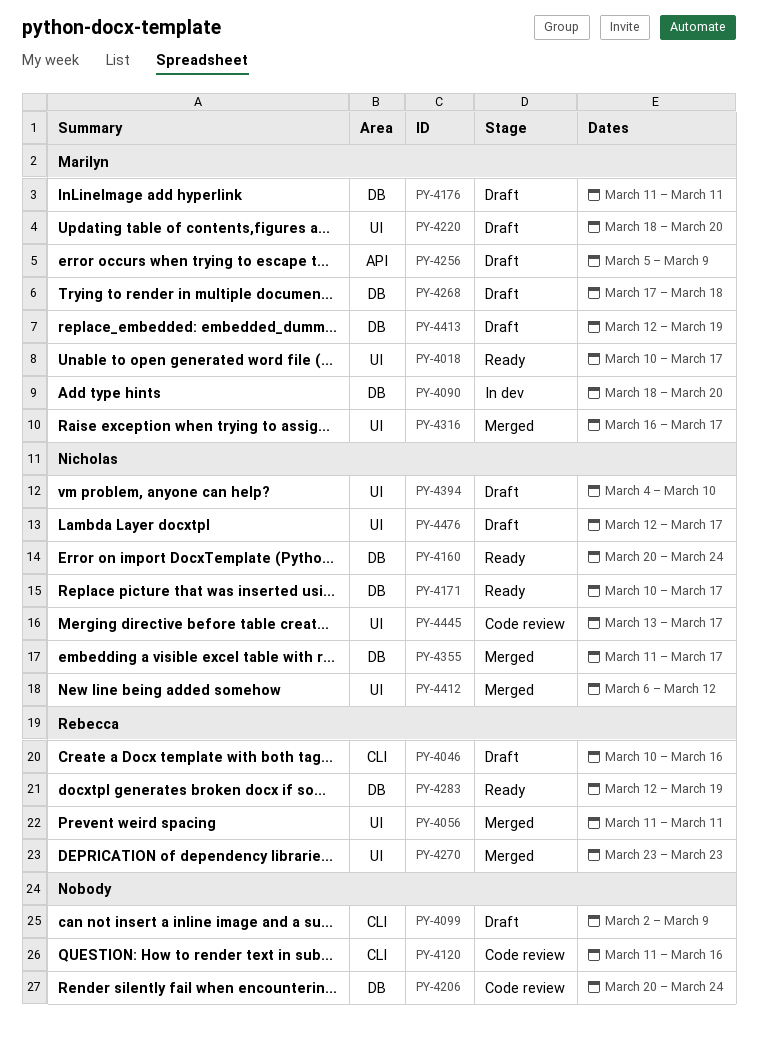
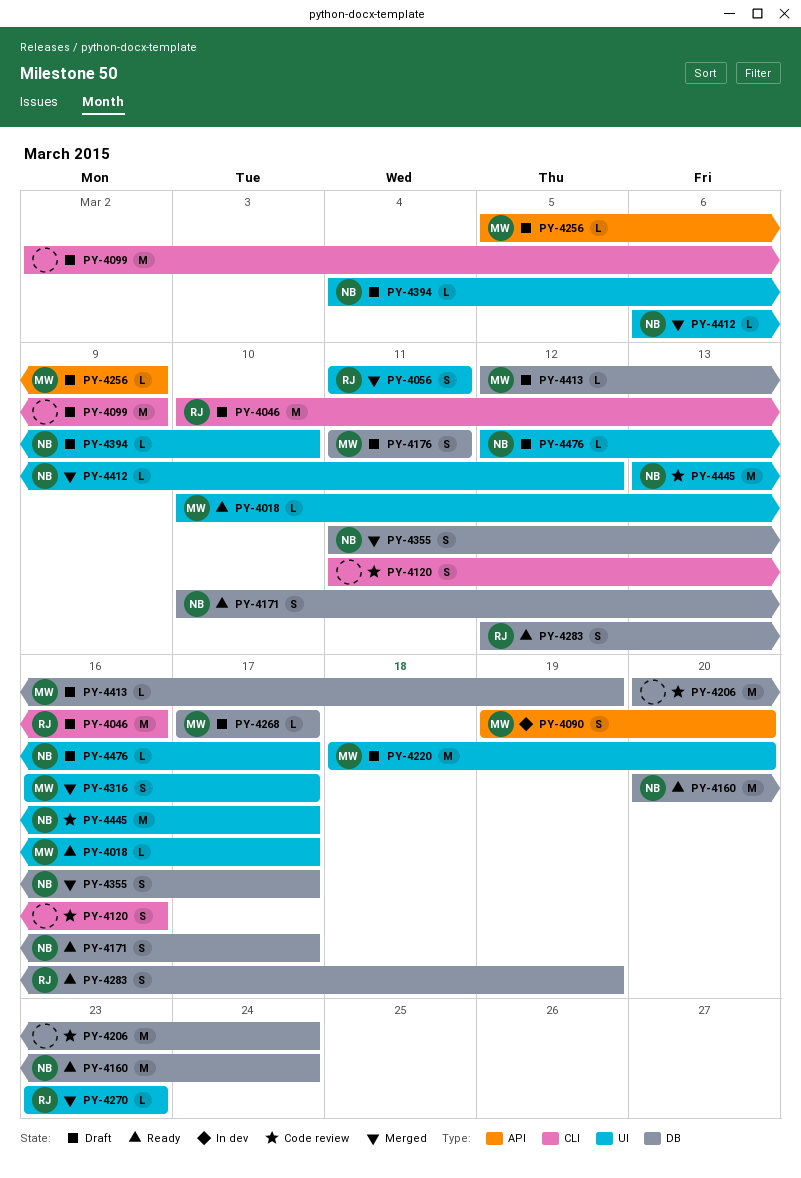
PY-4090, label: DB -> API
PY-4090, start: Mar 18 -> Mar 19
PY-4268, due: Mar 18 -> Mar 17

